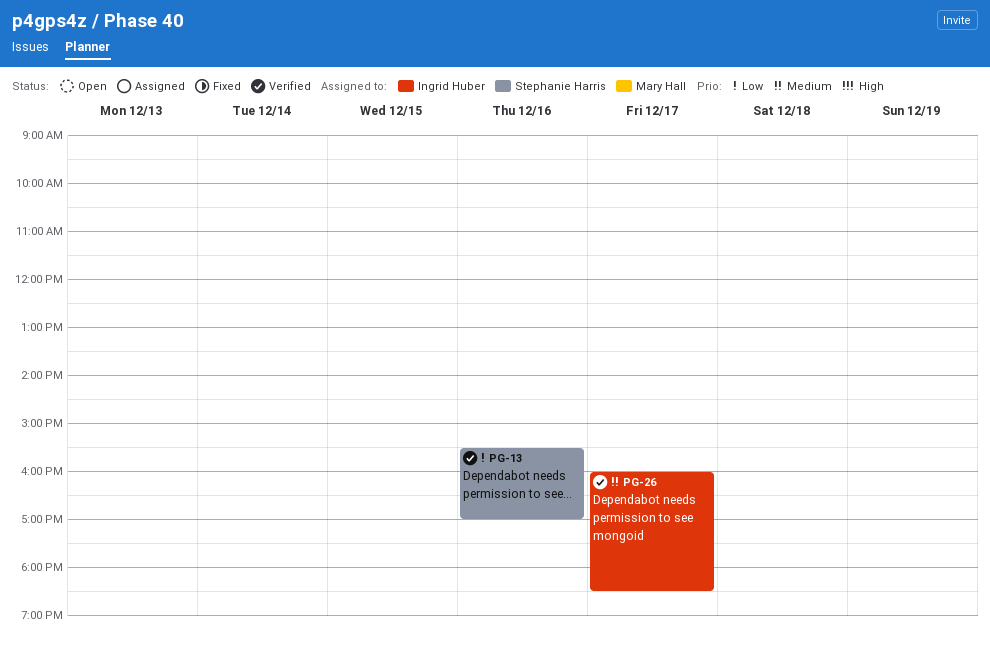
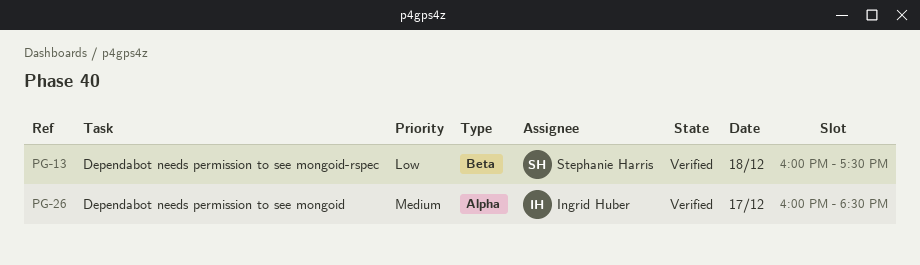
PG-13, day: Dec 16 -> Dec 18
PG-13, begins: 15:30 -> 16:00
PG-13, ends: 17:00 -> 17:30

